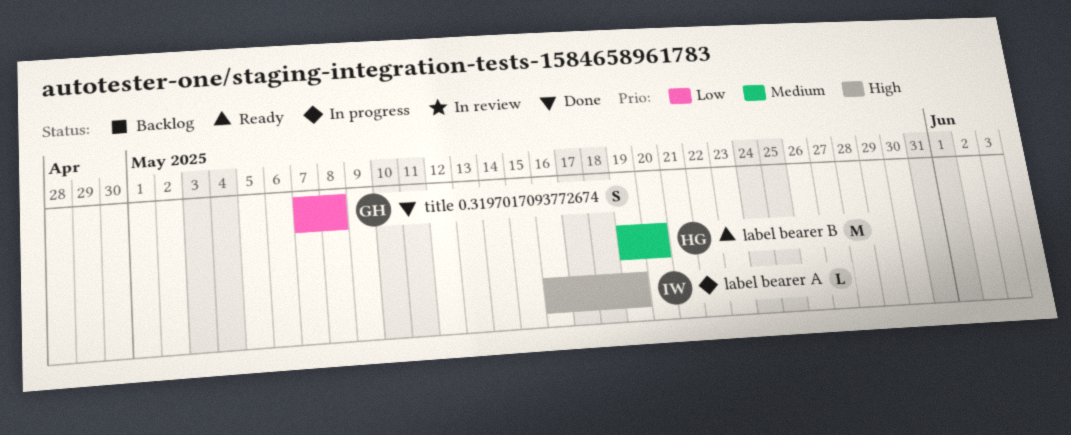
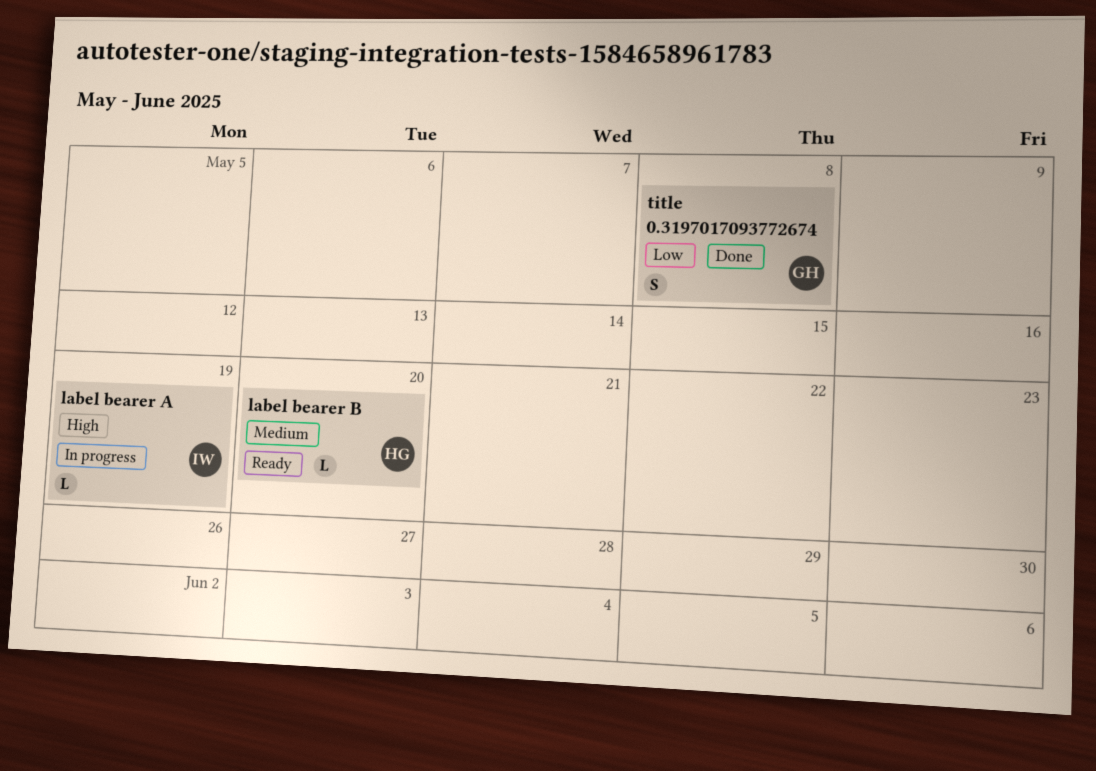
label bearer B, estimate: M -> L

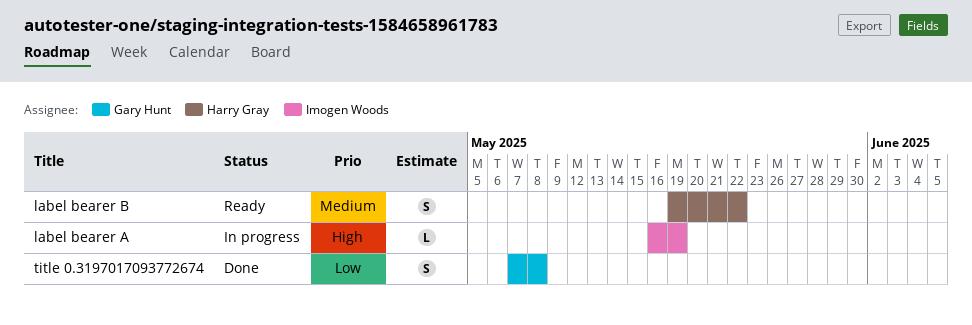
label bearer B, estimate: L -> S
label bearer B, due: May 20 -> May 22

